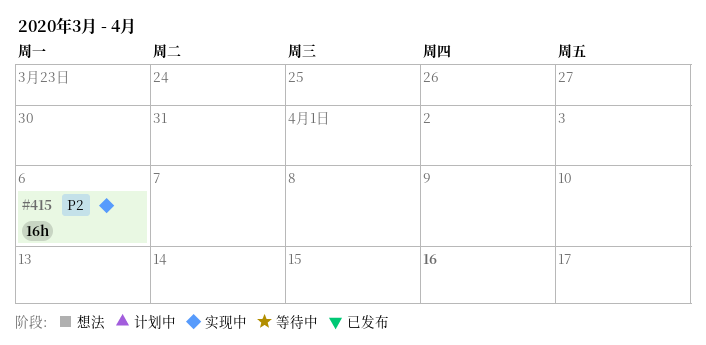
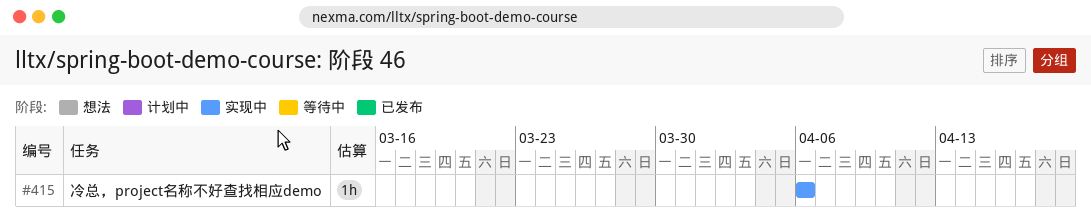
#415, estimate: 16h -> 1h

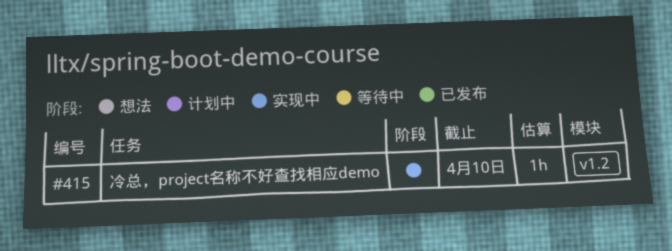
#415, due: Apr 6 -> Apr 10

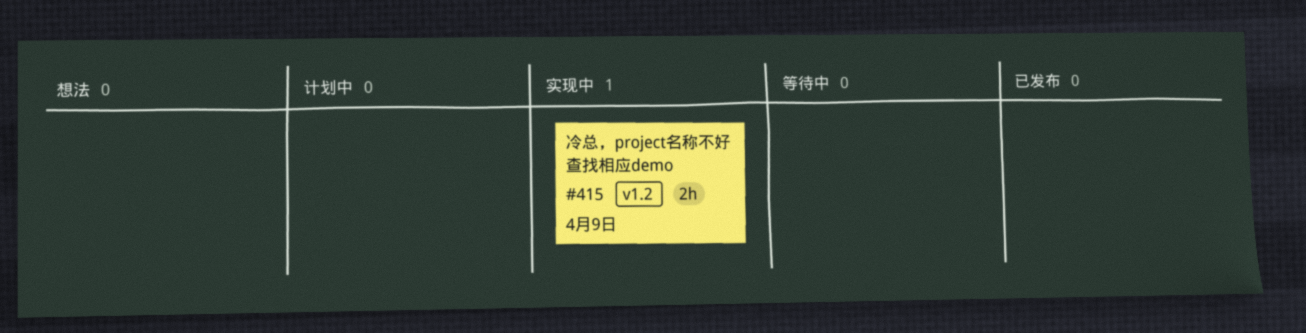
#415, estimate: 1h -> 2h
#415, due: Apr 10 -> Apr 9

